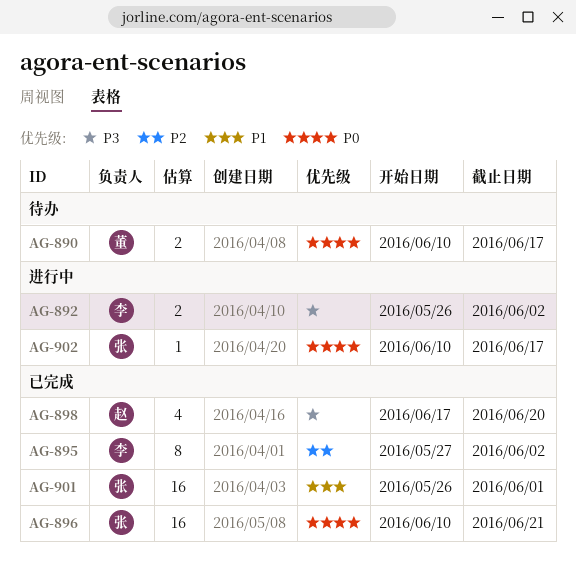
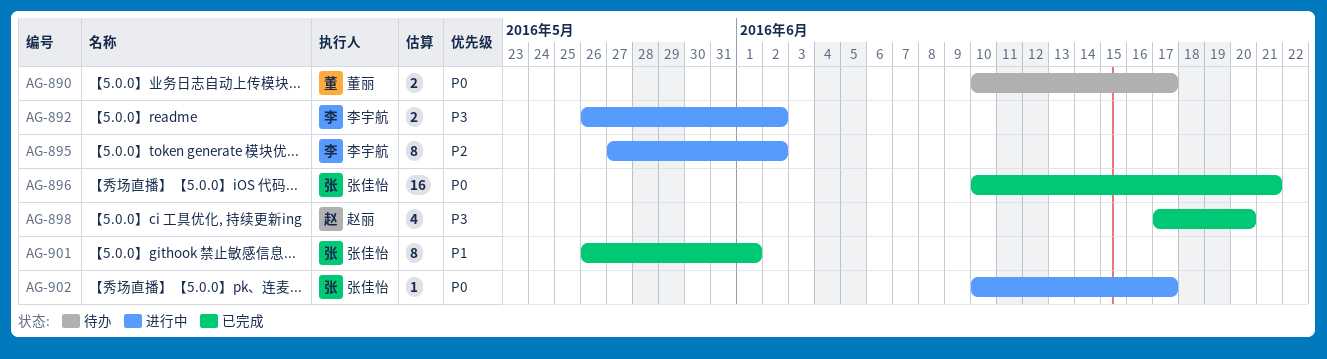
AG-895, status: 已完成 -> 进行中
AG-901, estimate: 16 -> 8

